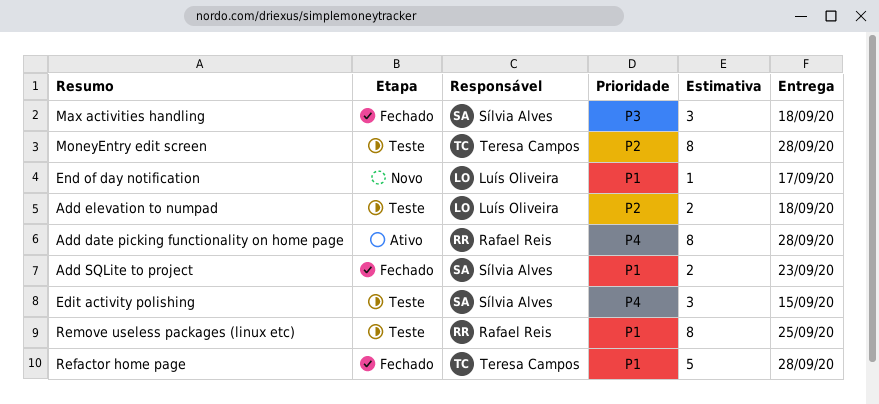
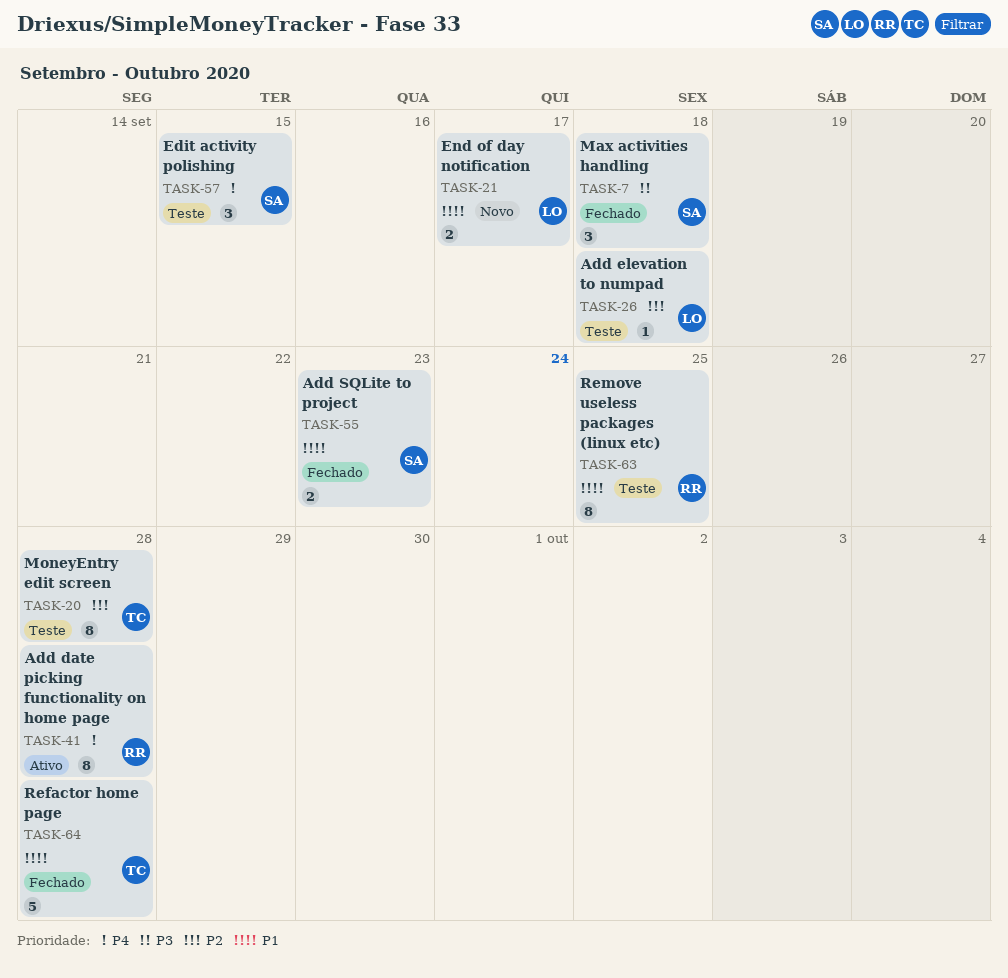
Add elevation to numpad, estimate: 2 -> 1
End of day notification, estimate: 1 -> 2

